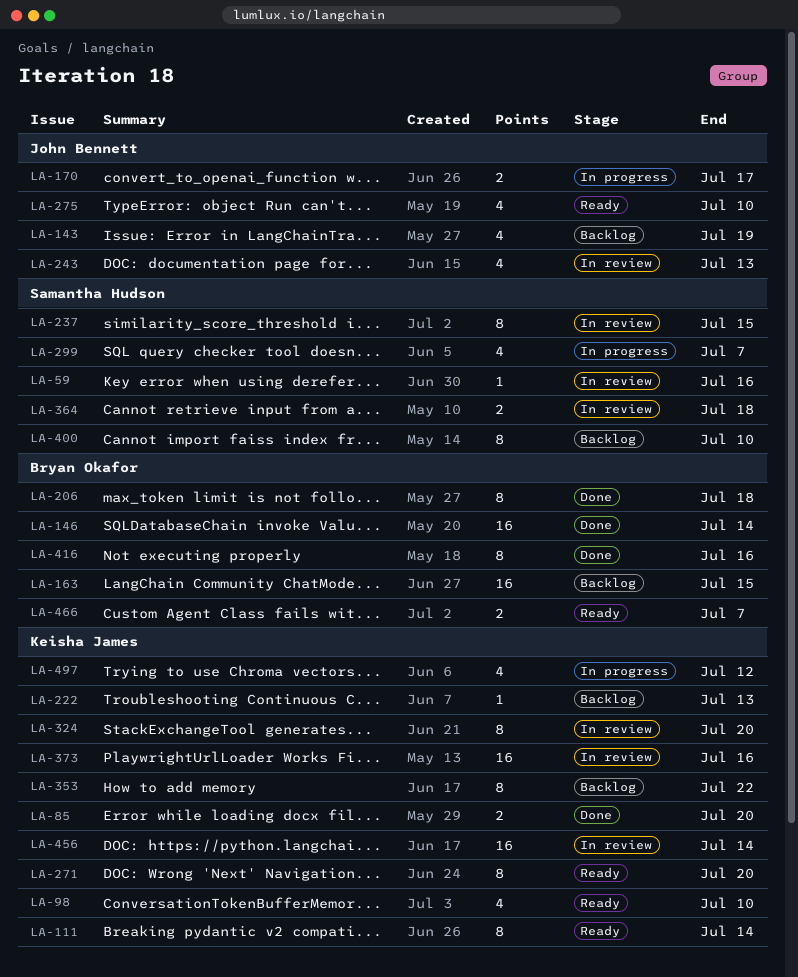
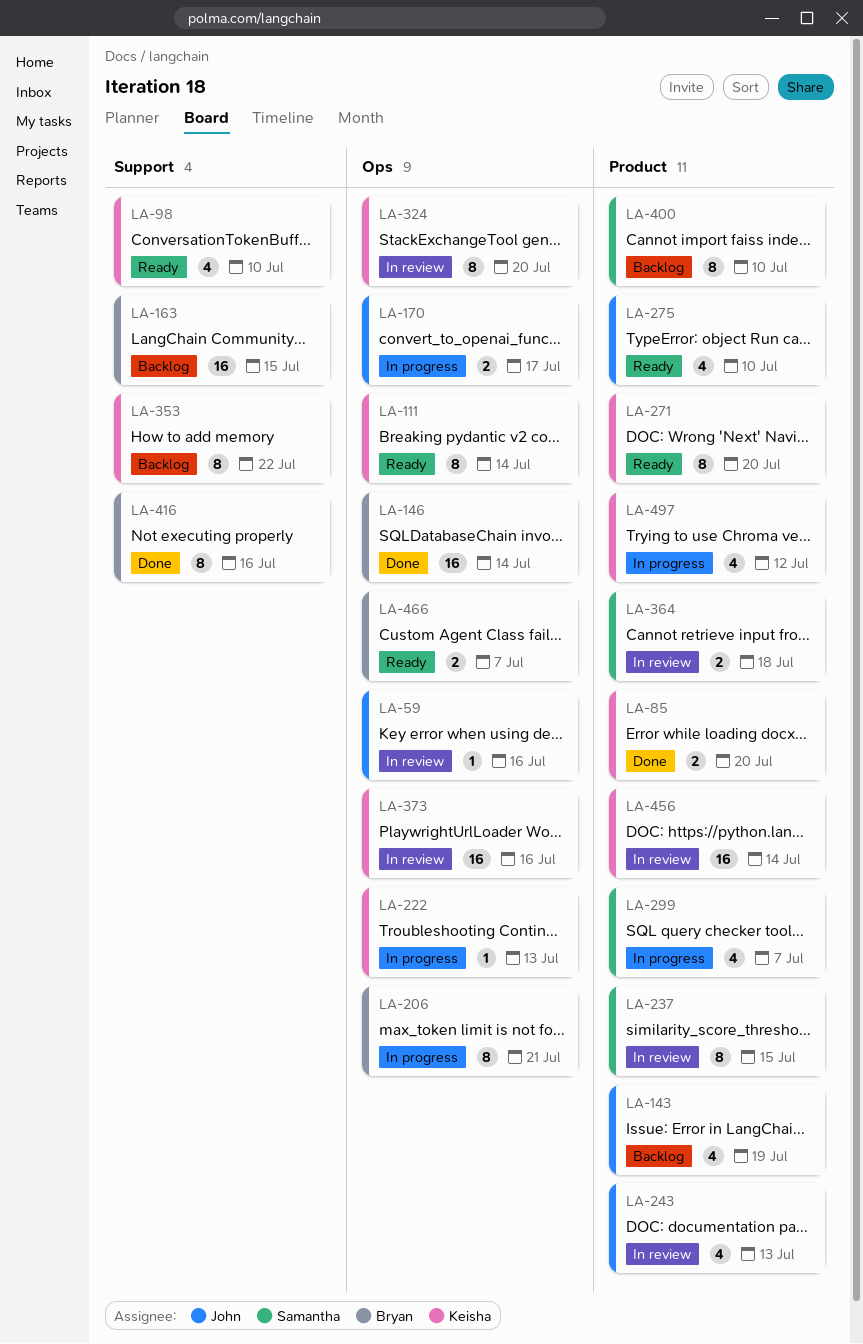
LA-59, owner: Samantha Hudson -> John Bennett
LA-206, status: Done -> In progress
LA-206, due: Jul 18 -> Jul 21
LA-222, status: Backlog -> In progress

